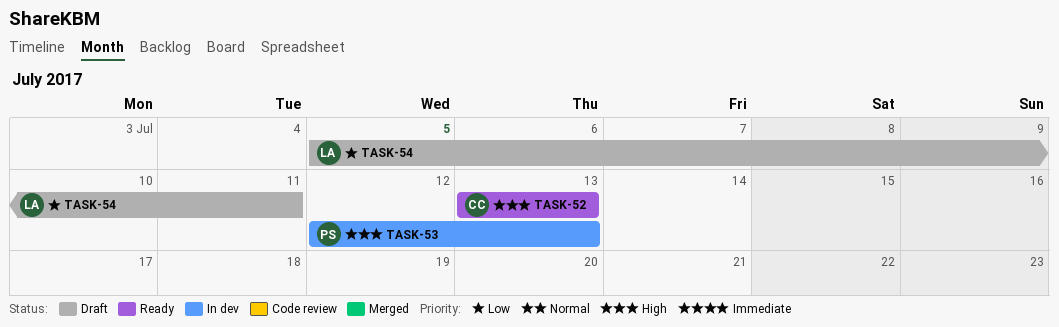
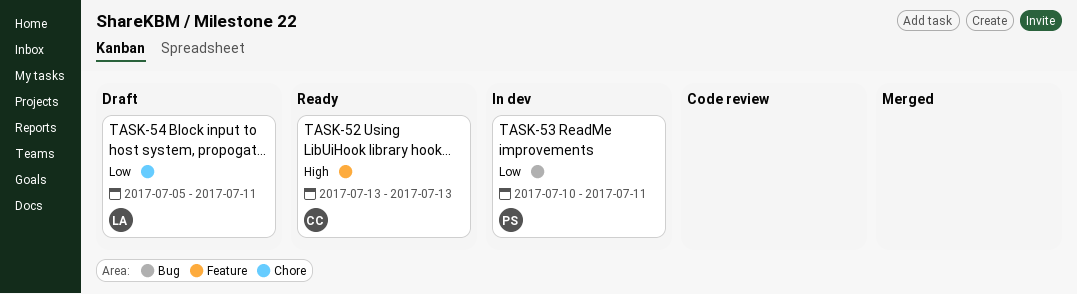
TASK-53, priority: High -> Low
TASK-53, start: Jul 12 -> Jul 10
TASK-53, due: Jul 13 -> Jul 11

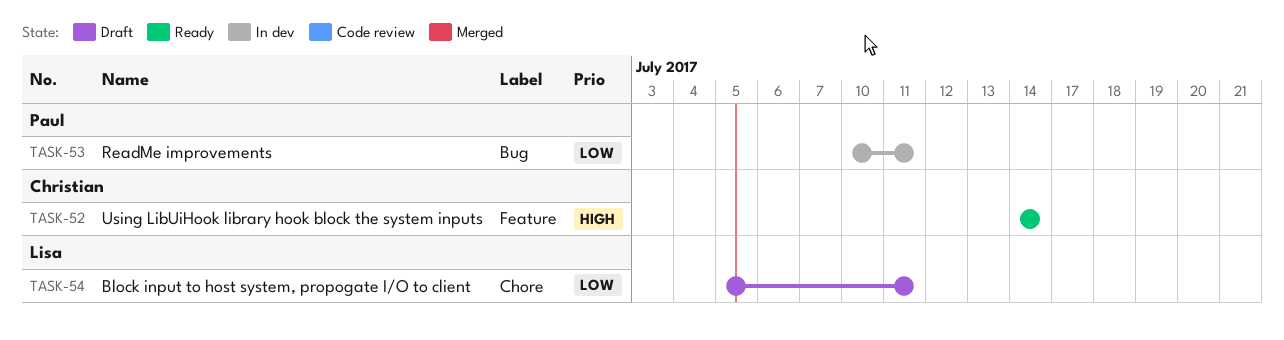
TASK-52, start: Jul 13 -> Jul 14
TASK-52, due: Jul 13 -> Jul 14

